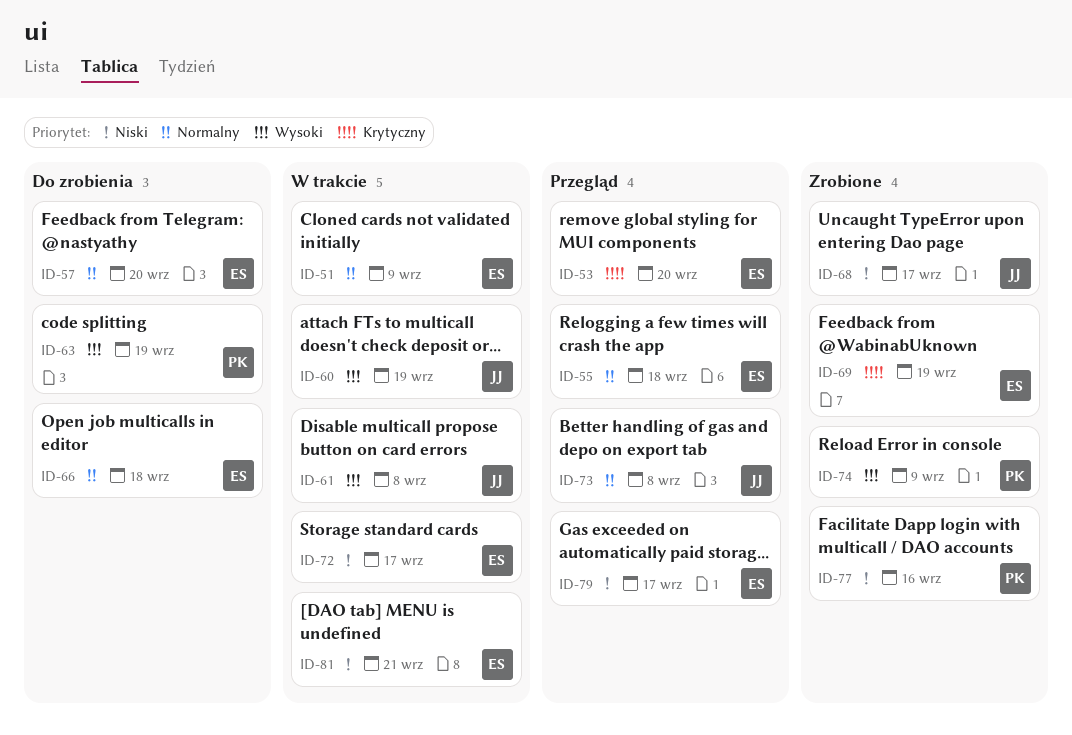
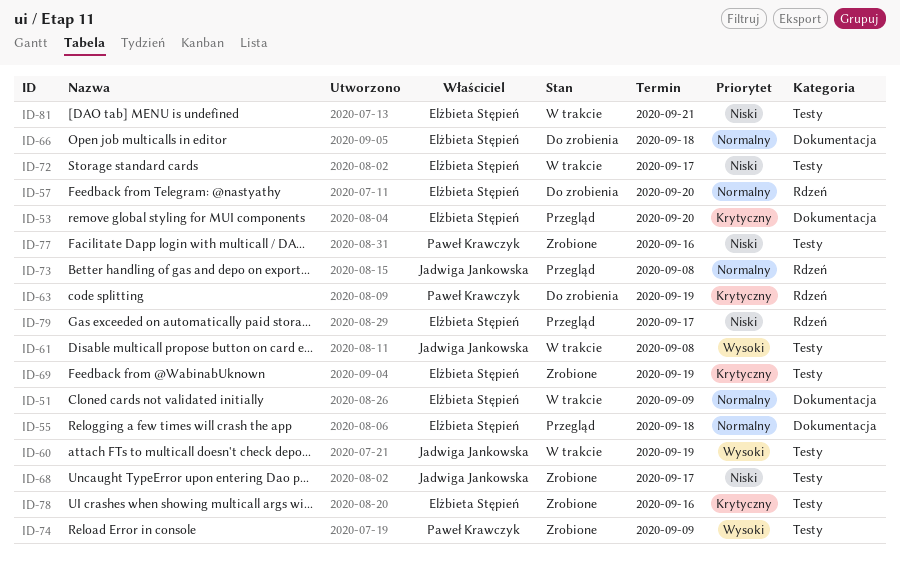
ID-63, priority: Wysoki -> Krytyczny
ID-78: none -> present

